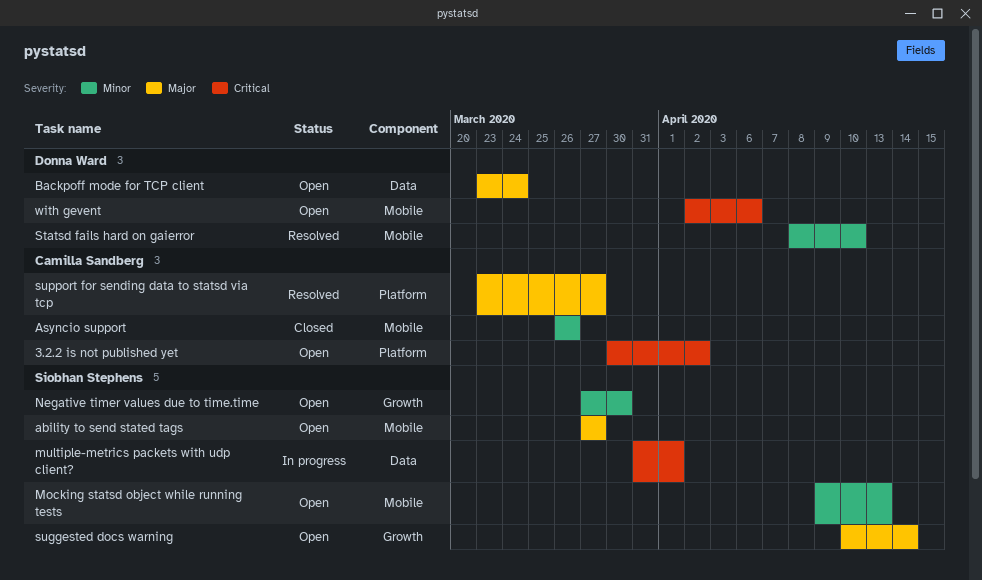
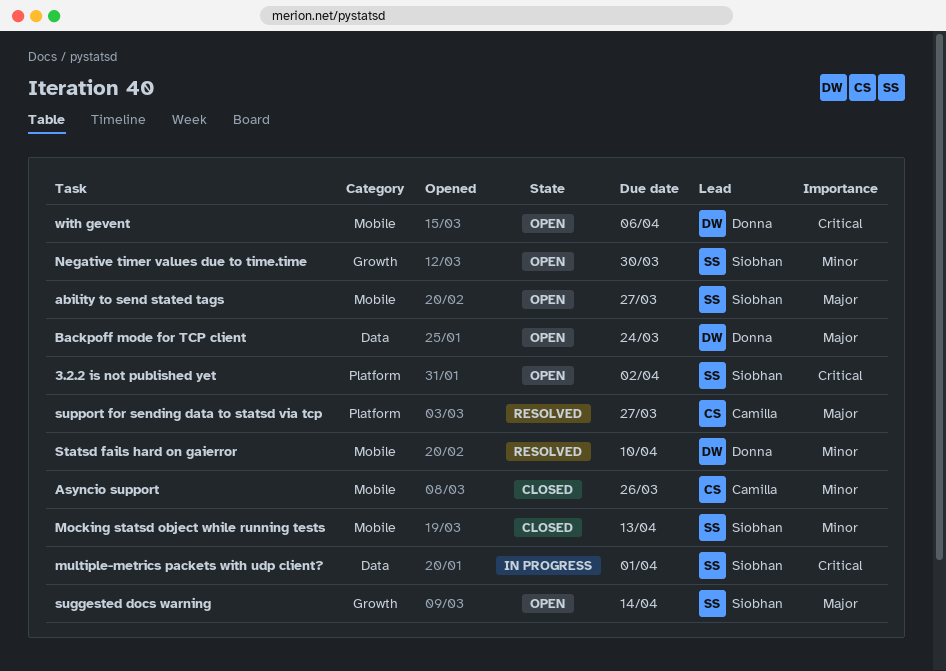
3.2.2 is not published yet, owner: Camilla Sandberg -> Siobhan Stephens
Mocking statsd object while running tests, status: Open -> Closed

